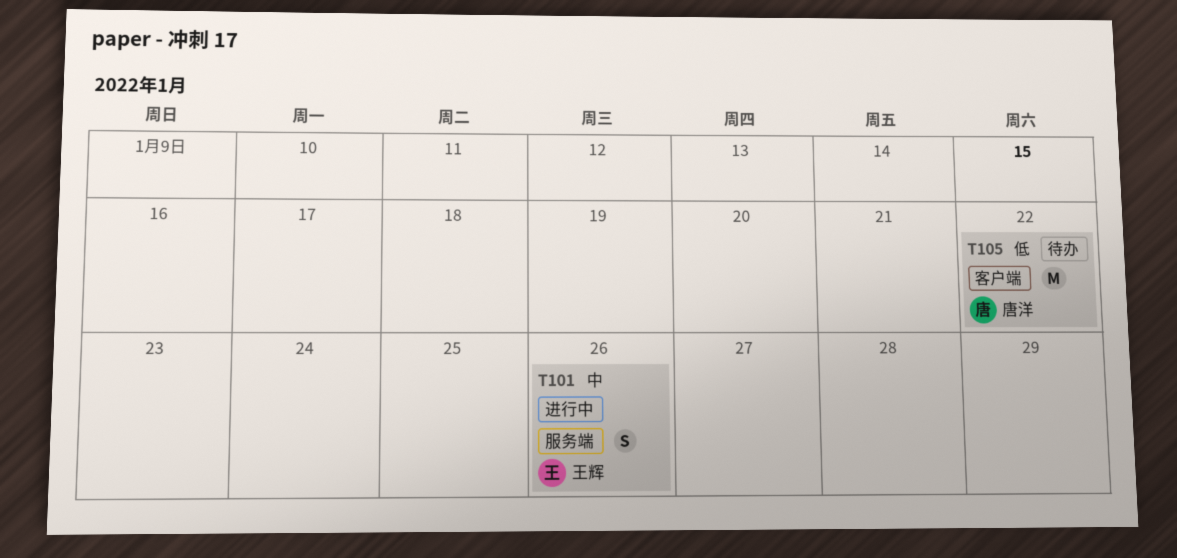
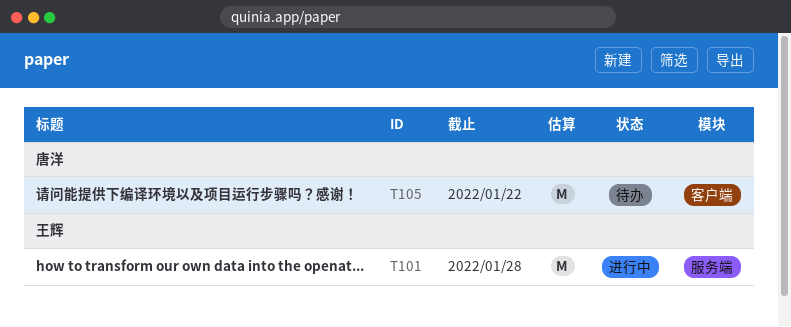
T101, estimate: S -> M
T101, due: Jan 26 -> Jan 28

